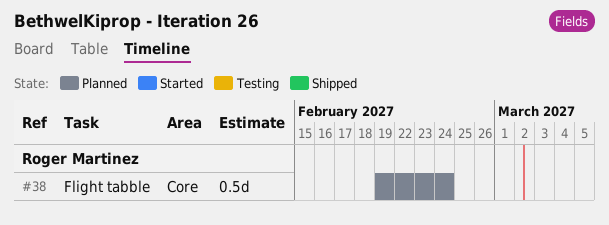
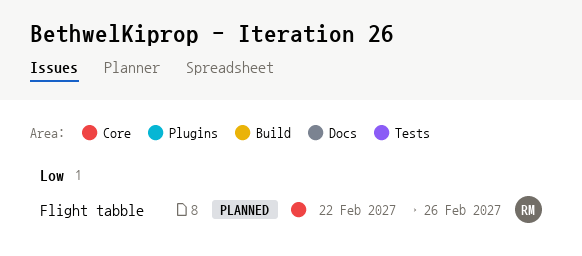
Flight tabble, start: Feb 19 -> Feb 22
Flight tabble, due: Feb 24 -> Feb 26

